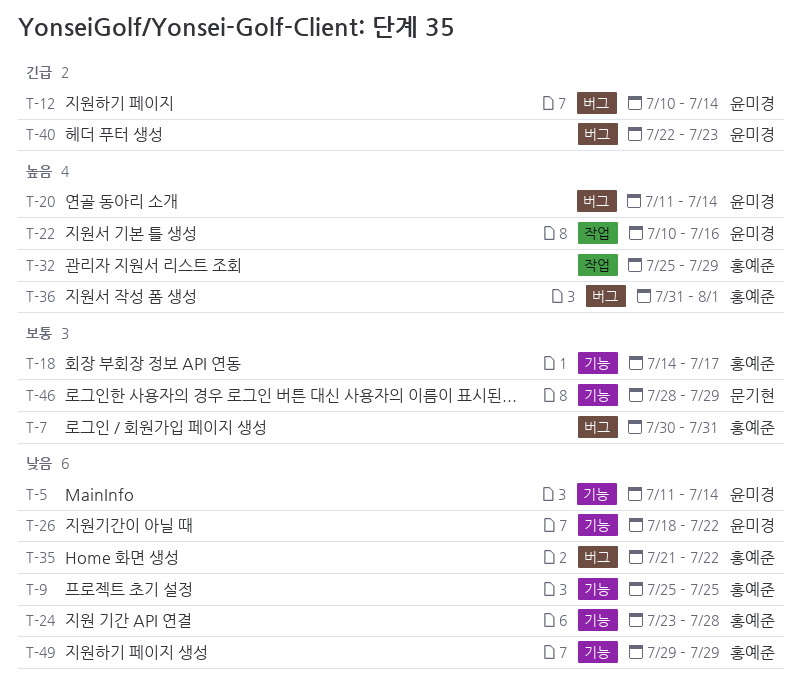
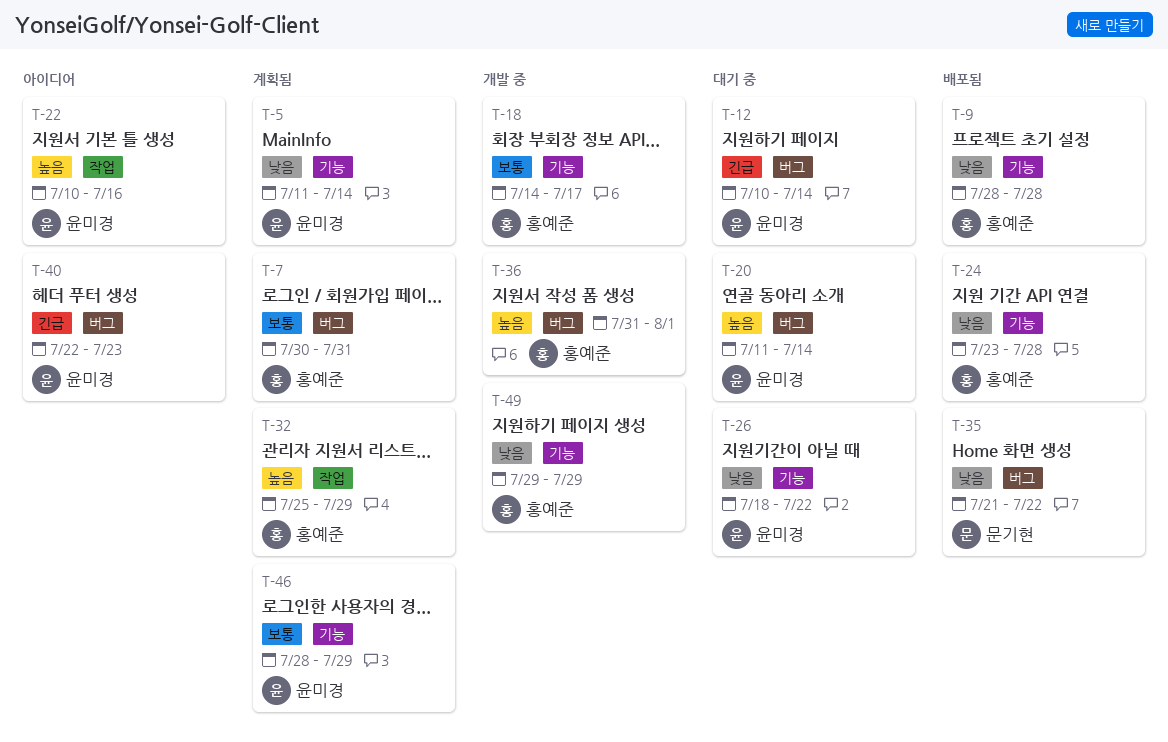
T-9, start: Jul 25 -> Jul 28
T-9, due: Jul 25 -> Jul 28
T-35, owner: 홍예준 -> 문기현
T-46, owner: 문기현 -> 윤미경

